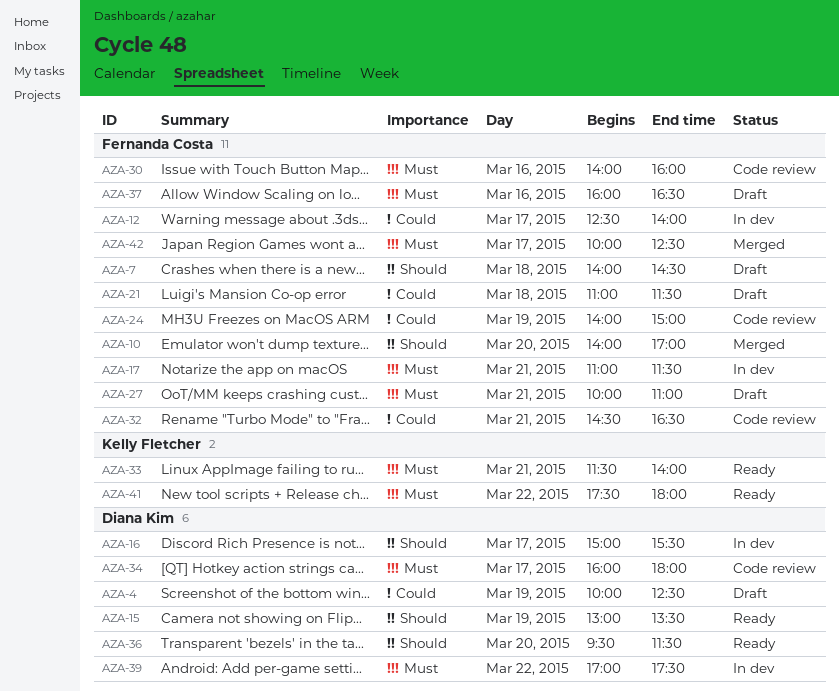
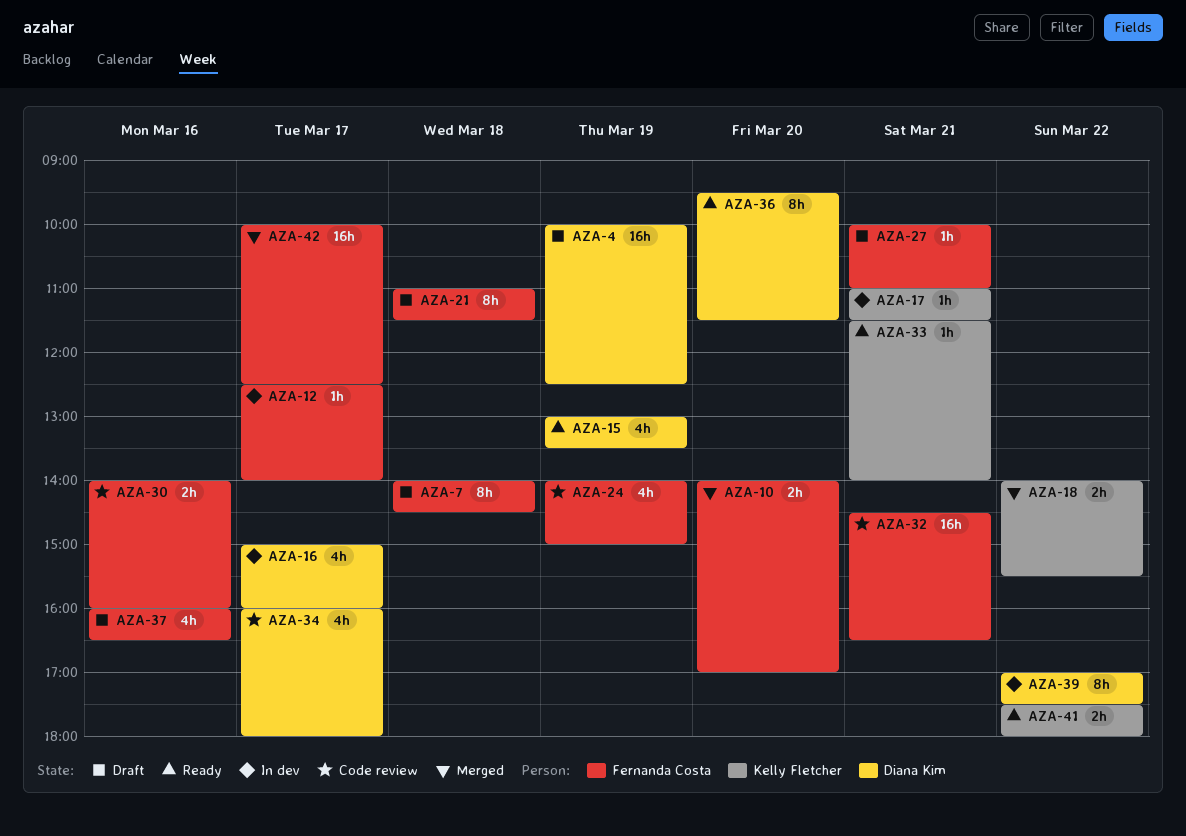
AZA-16, ends: 15:30 -> 16:00
AZA-17, owner: Fernanda Costa -> Kelly Fletcher
AZA-18: none -> present

